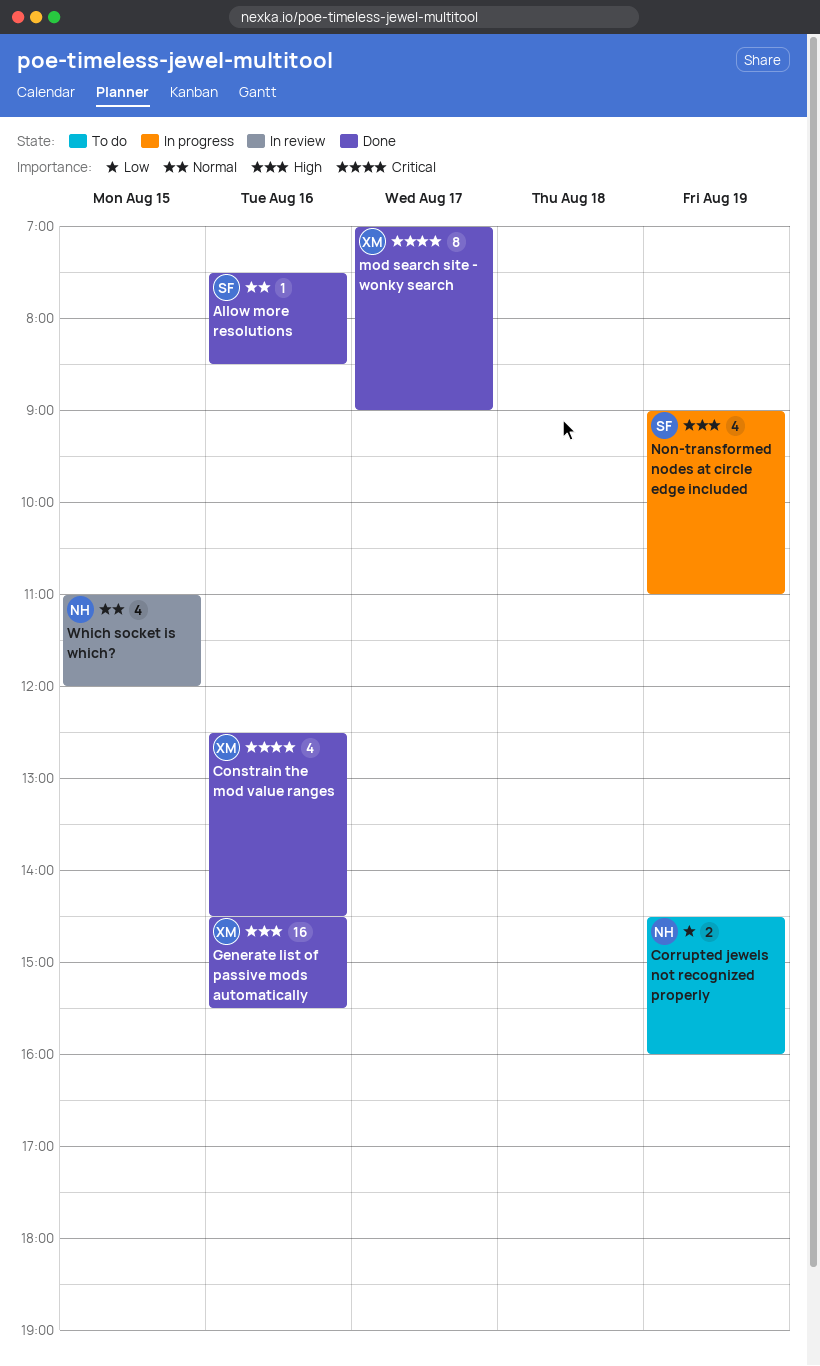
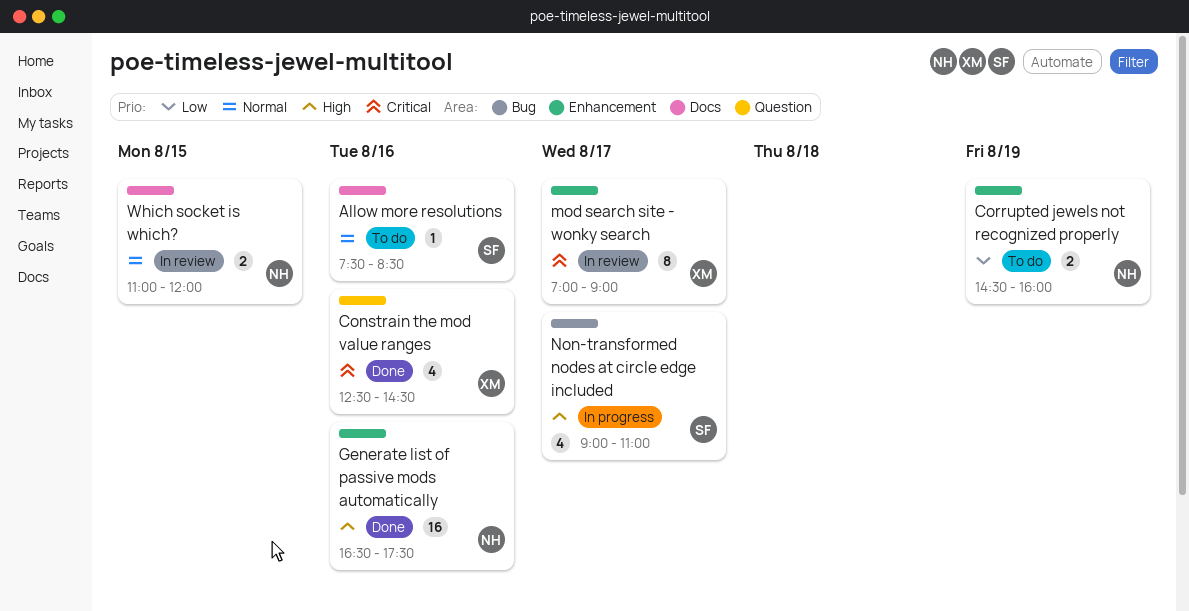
Allow more resolutions, status: Done -> To do
Generate list of passive mods automatically, owner: XM -> NH
Generate list of passive mods automatically, begins: 14:30 -> 16:30
Generate list of passive mods automatically, ends: 15:30 -> 17:30
mod search site - wonky search, status: Done -> In review
Non-transformed nodes at circle edge included, day: Aug 19 -> Aug 17
Which socket is which?, estimate: 4 -> 2

